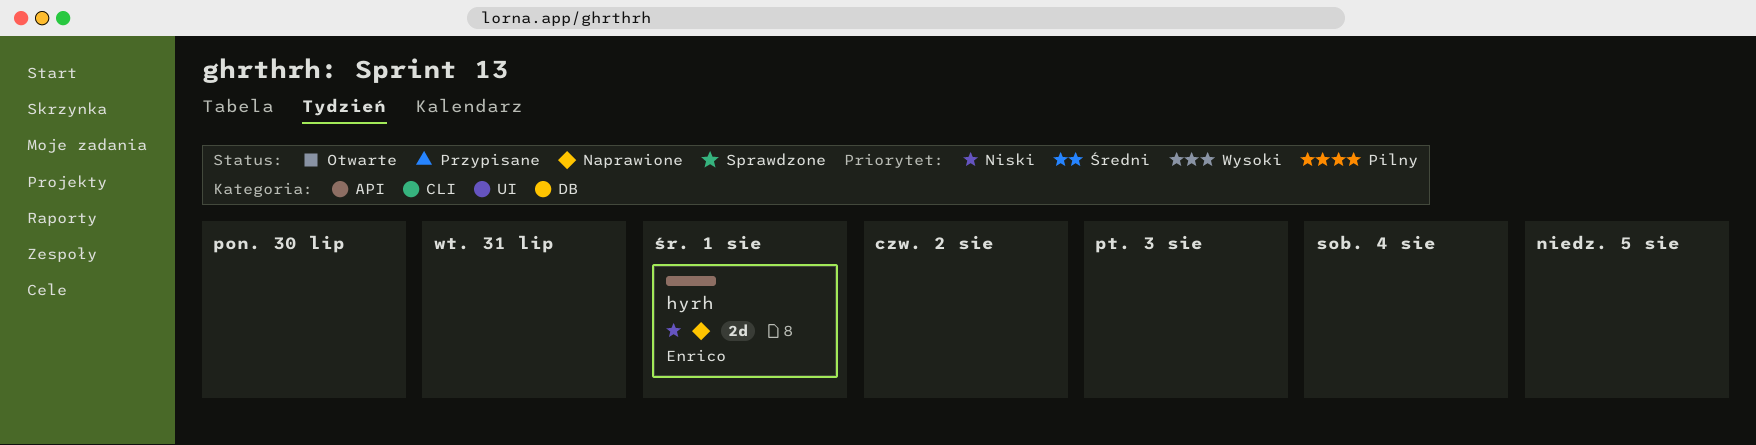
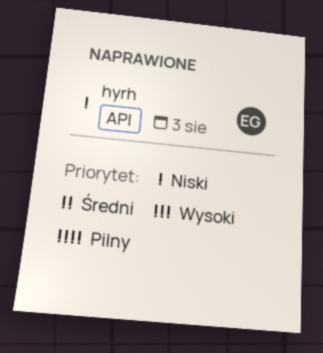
hyrh, due: Aug 1 -> Aug 3

